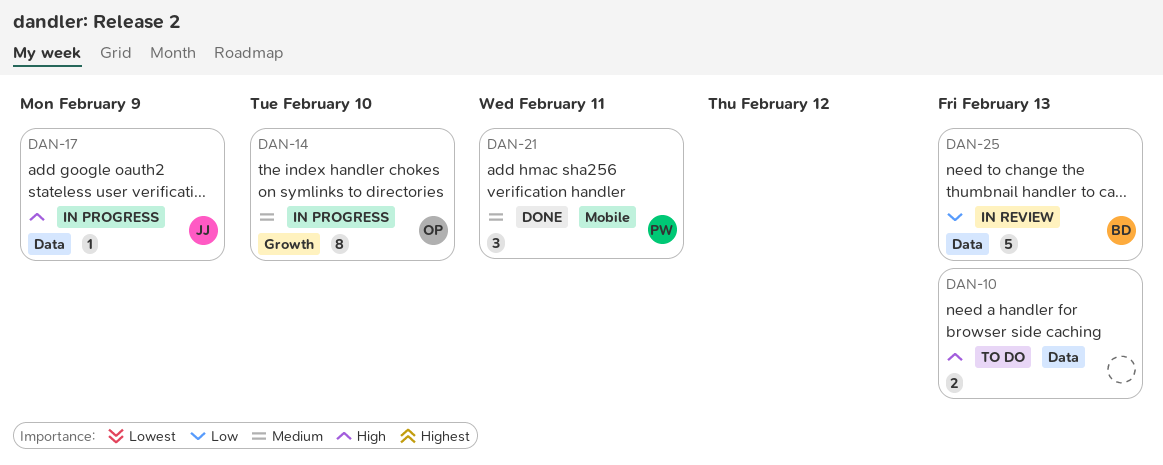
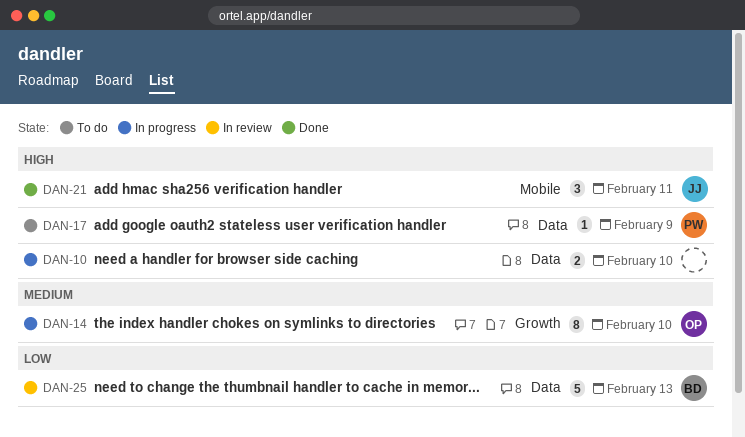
DAN-10, status: To do -> In progress
DAN-10, due: Feb 13 -> Feb 10
DAN-17, status: In progress -> To do
DAN-17, owner: JJ -> PW
DAN-21, owner: PW -> JJ
DAN-21, priority: Medium -> High

